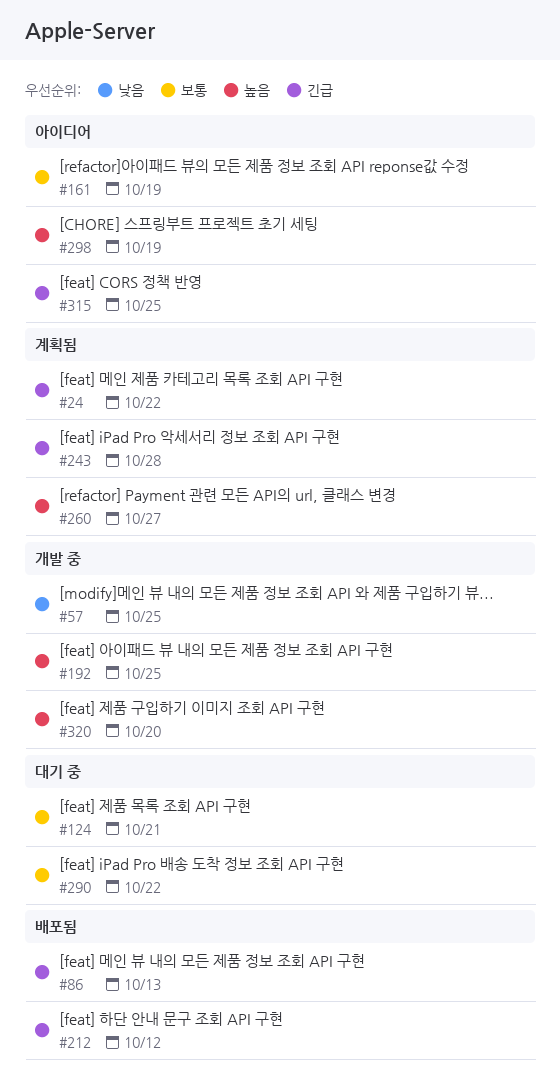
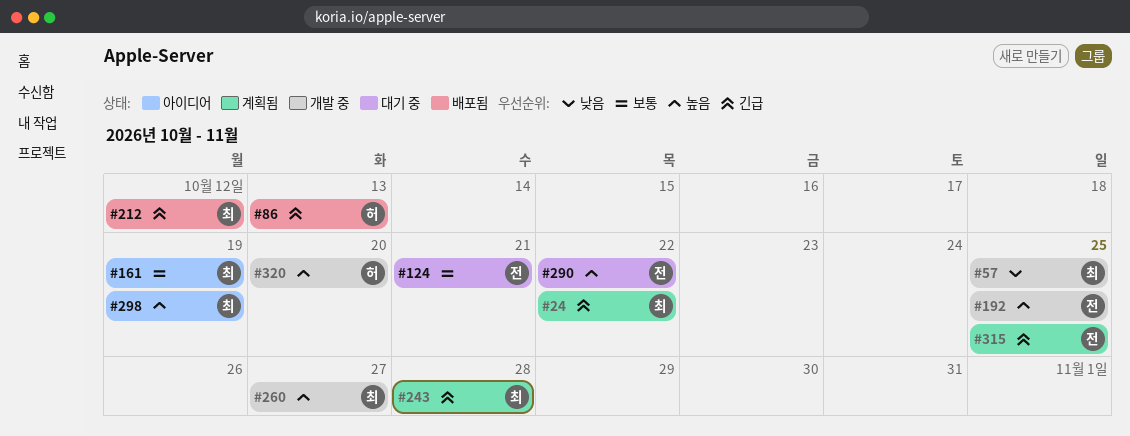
#260, status: 계획됨 -> 개발 중
#290, priority: 보통 -> 높음
#315, status: 아이디어 -> 계획됨

